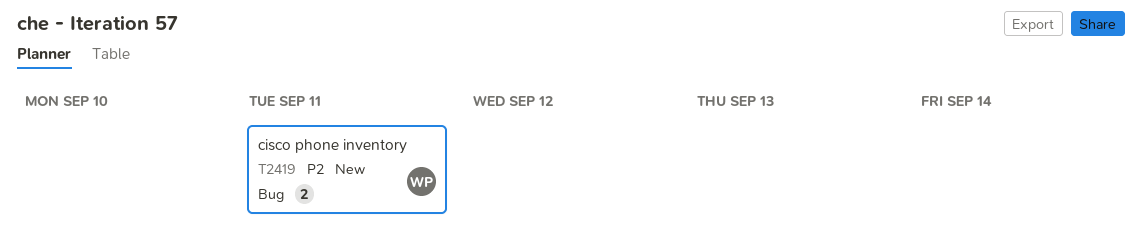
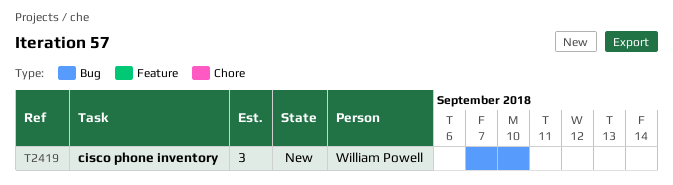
T2419, estimate: 2 -> 3
T2419, due: Sep 11 -> Sep 10

